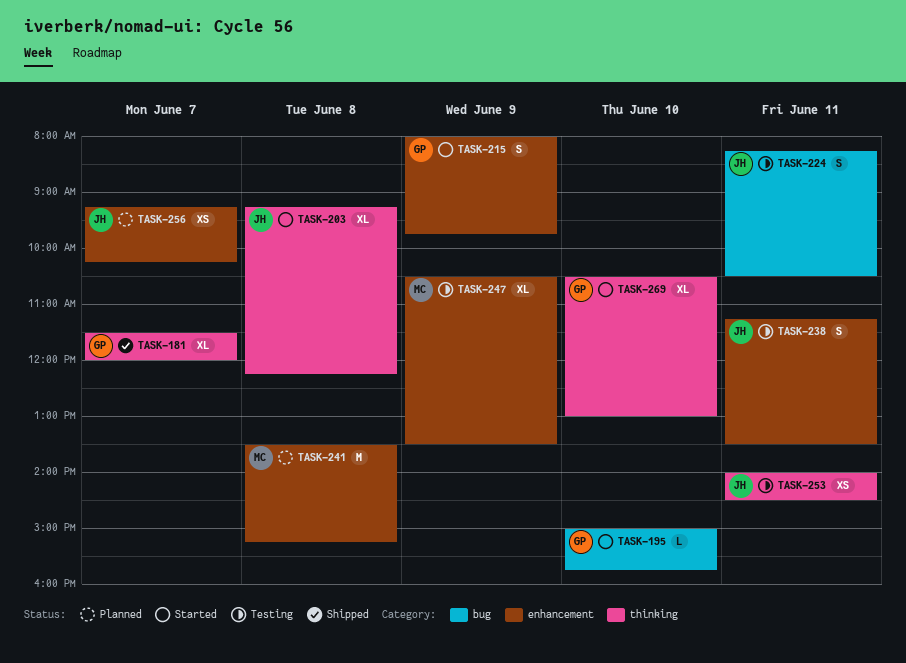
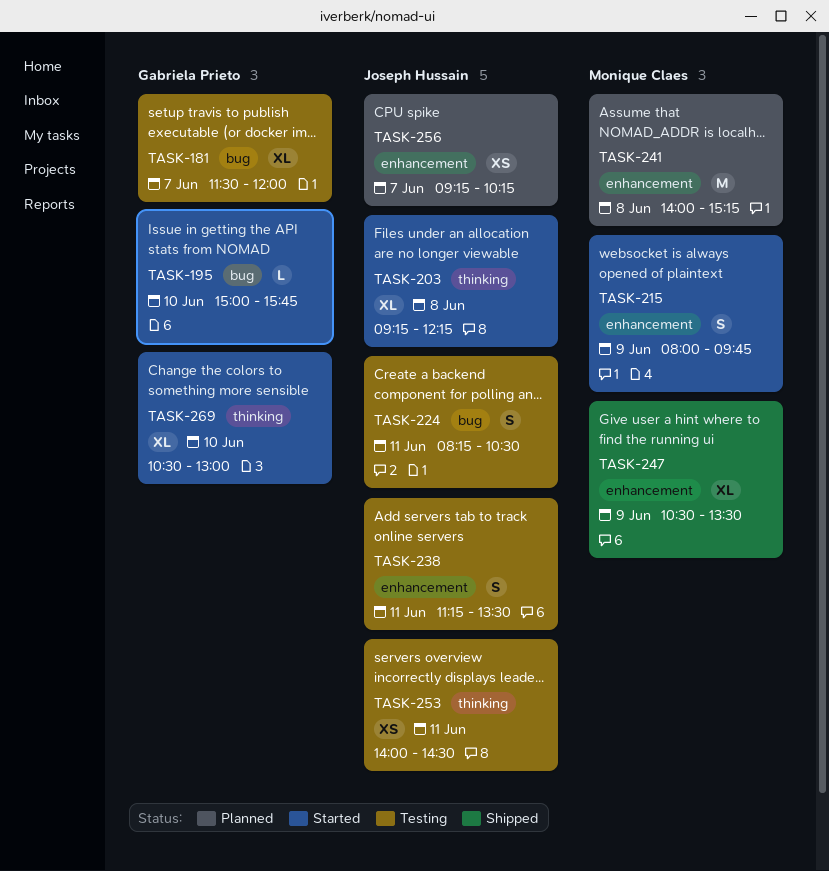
TASK-181, status: Shipped -> Testing
TASK-181, label: thinking -> bug
TASK-215, owner: Gabriela Prieto -> Monique Claes
TASK-241, begins: 13:30 -> 14:00
TASK-247, status: Testing -> Shipped

